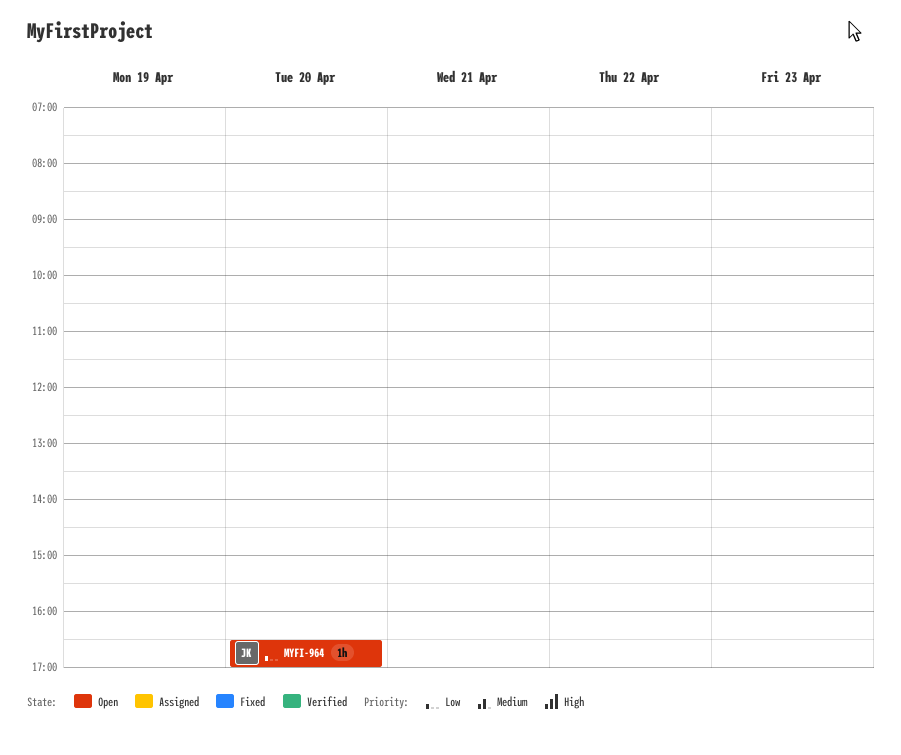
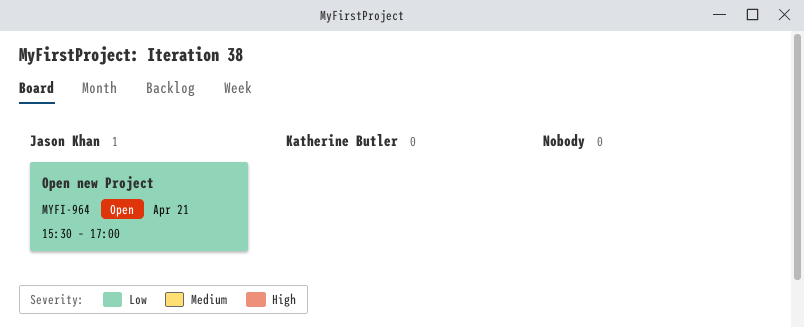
MYFI-964, day: Apr 20 -> Apr 21
MYFI-964, begins: 16:30 -> 15:30

